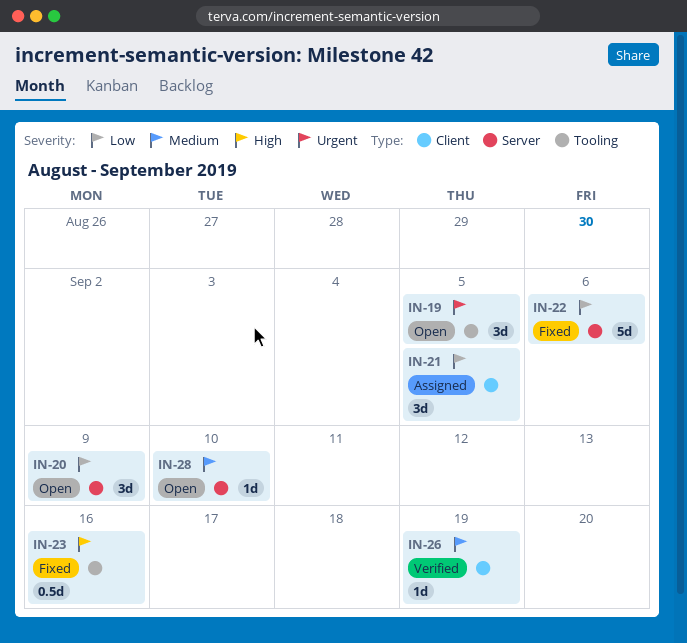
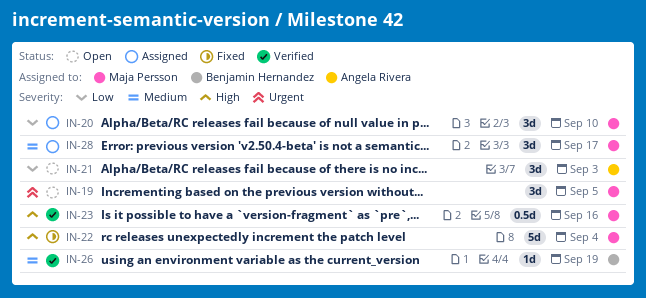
IN-20, status: Open -> Assigned
IN-20, due: Sep 9 -> Sep 10
IN-21, status: Assigned -> Open
IN-21, due: Sep 5 -> Sep 3
IN-22, priority: Low -> High
IN-22, due: Sep 6 -> Sep 4
IN-23, status: Fixed -> Verified
IN-28, status: Open -> Assigned
IN-28, estimate: 1d -> 3d
IN-28, due: Sep 10 -> Sep 17

